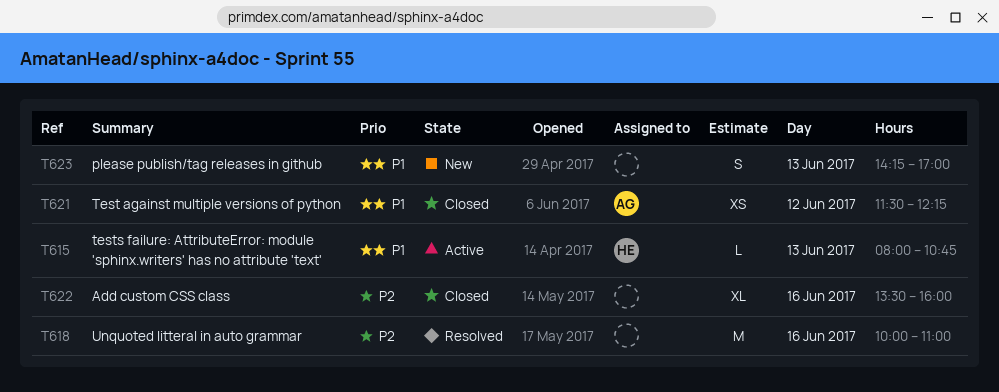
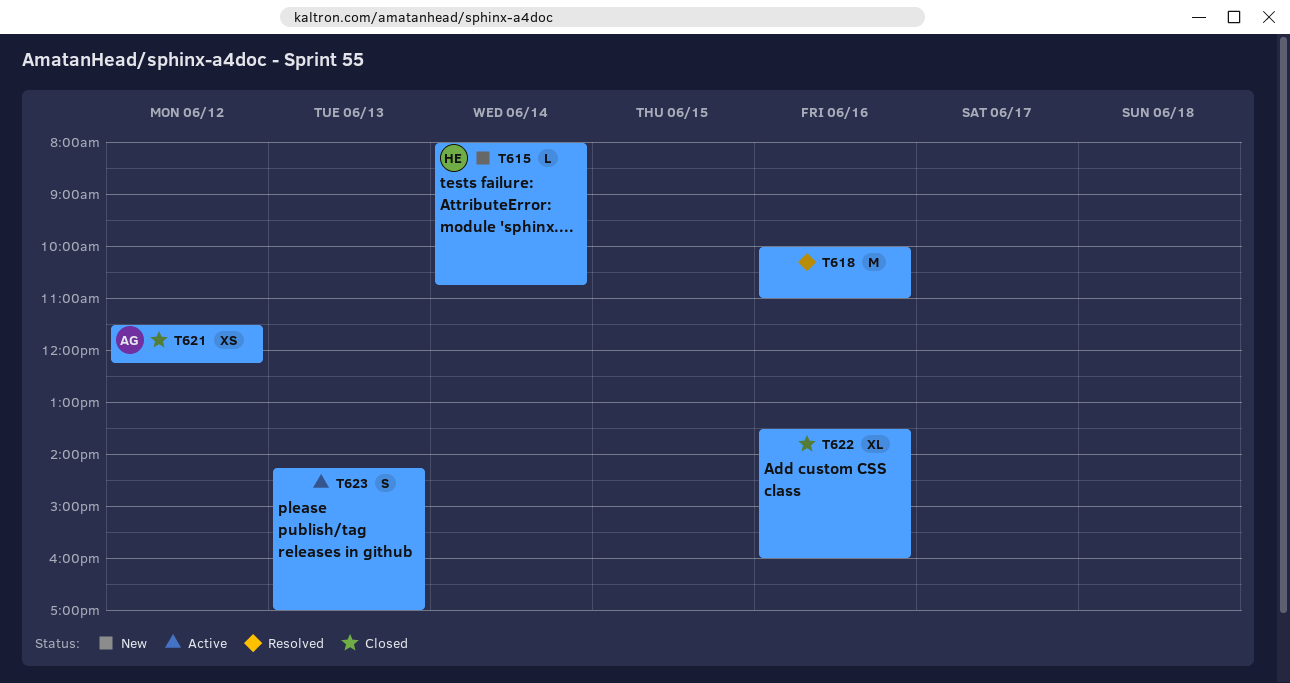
T615, status: Active -> New
T615, day: Jun 13 -> Jun 14
T623, status: New -> Active

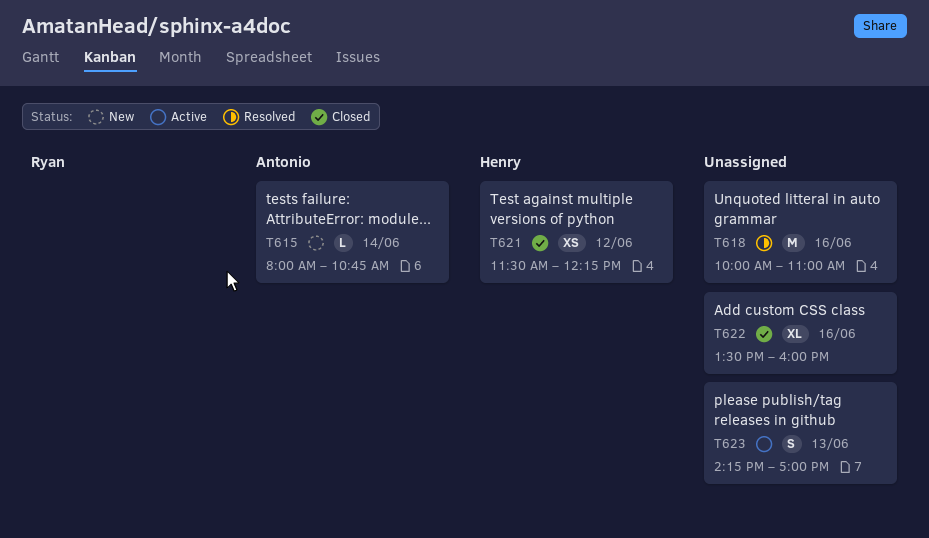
T615, owner: Henry -> Antonio
T621, owner: Antonio -> Henry

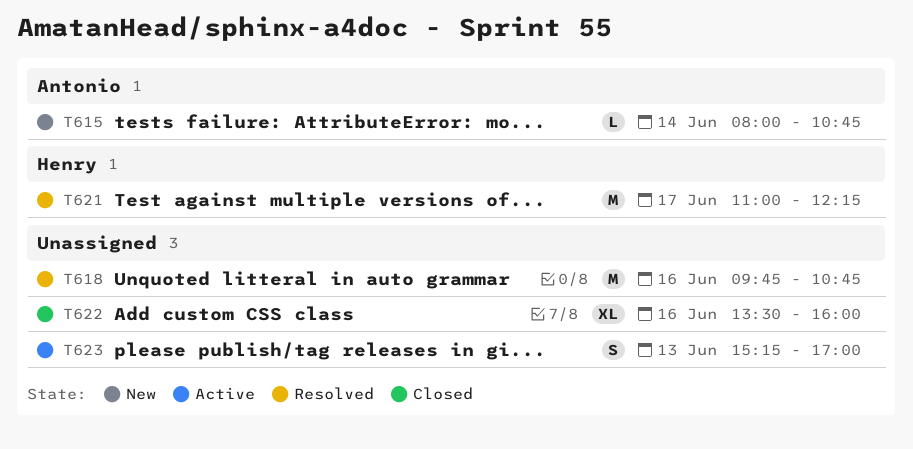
T618, begins: 10:00 -> 09:45
T618, ends: 11:00 -> 10:45
T621, status: Closed -> Resolved
T621, estimate: XS -> M
T621, day: Jun 12 -> Jun 17
T621, begins: 11:30 -> 11:00
T623, begins: 14:15 -> 15:15

